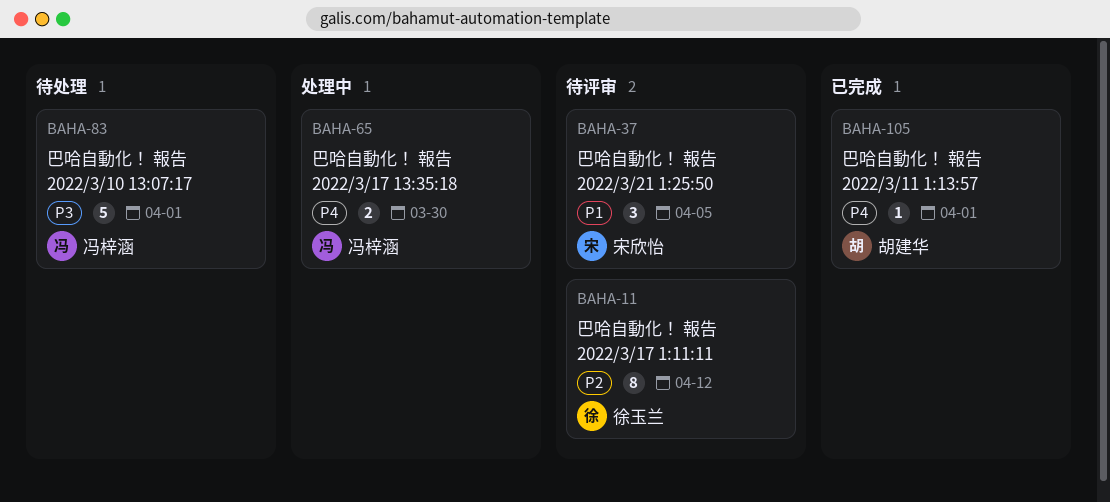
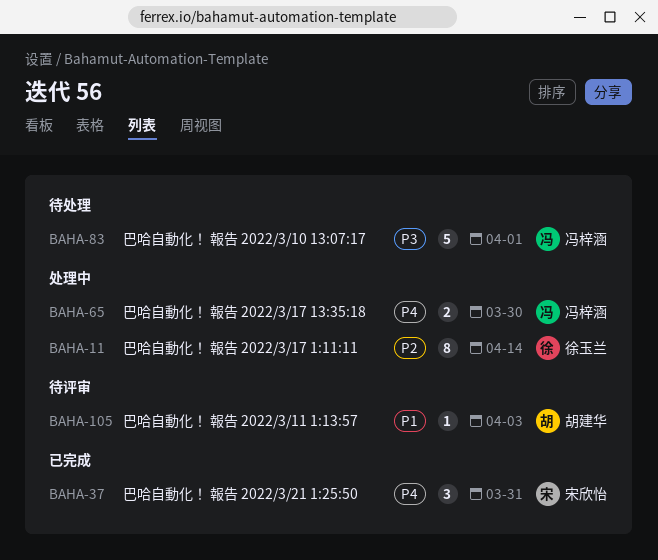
BAHA-11, status: 待评审 -> 处理中
BAHA-11, due: Apr 12 -> Apr 14
BAHA-37, status: 待评审 -> 已完成
BAHA-37, priority: P1 -> P4
BAHA-37, due: Apr 5 -> Mar 31
BAHA-105, status: 已完成 -> 待评审
BAHA-105, priority: P4 -> P1
BAHA-105, due: Apr 1 -> Apr 3

